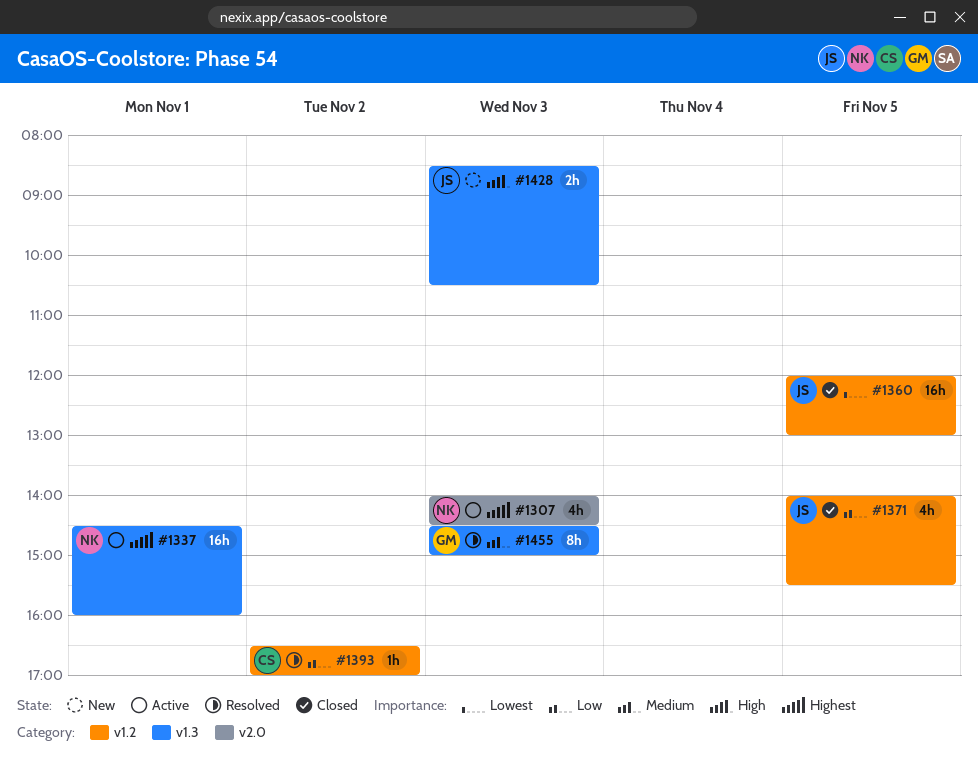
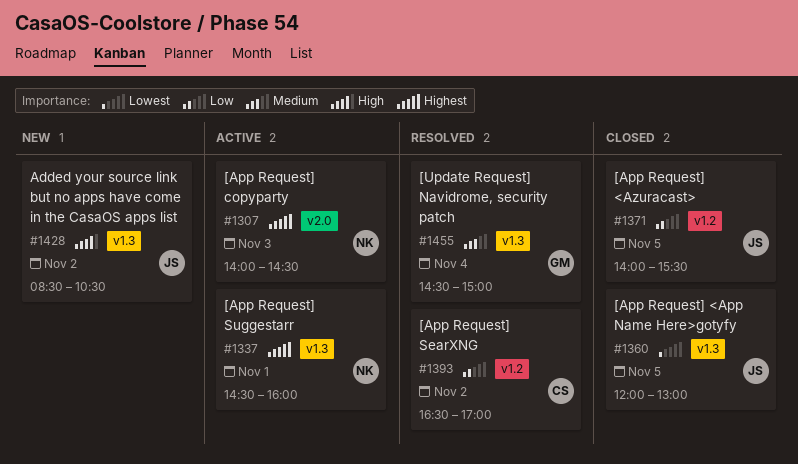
#1360, label: v1.2 -> v1.3
#1428, day: Nov 3 -> Nov 2
#1455, day: Nov 3 -> Nov 4

